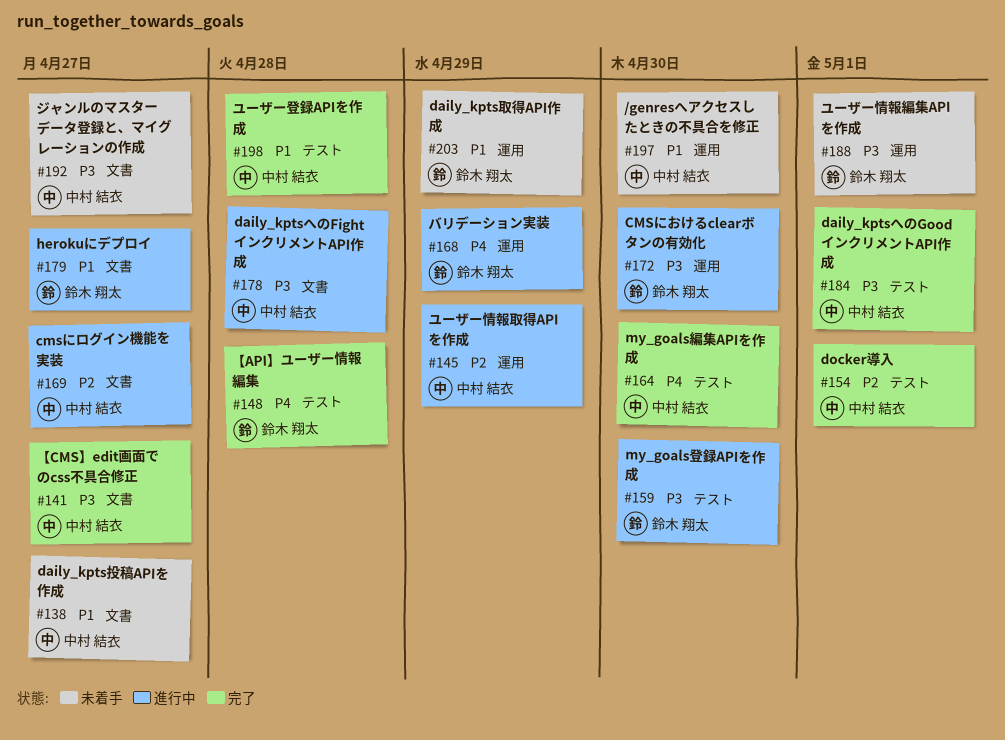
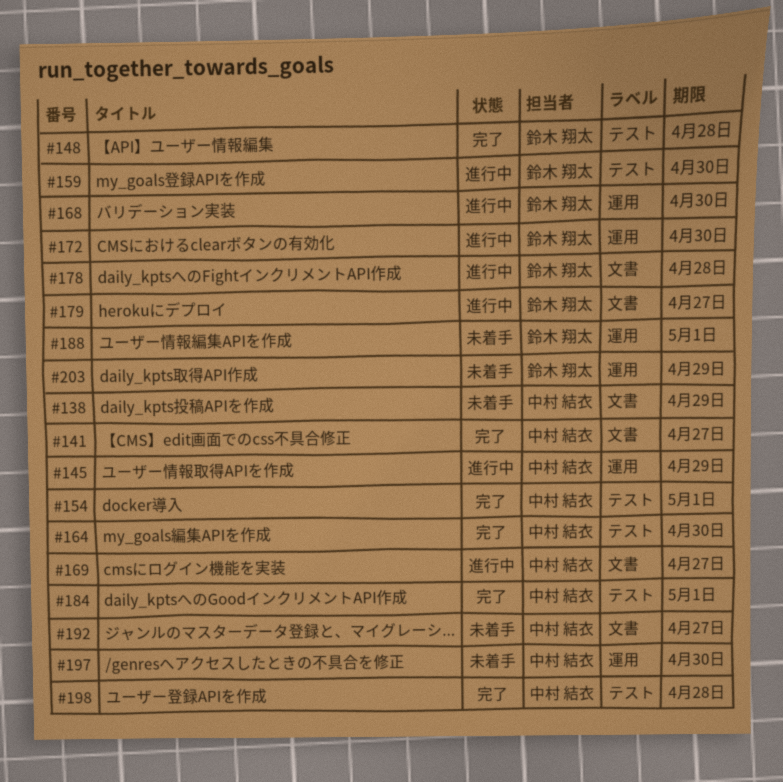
#138, due: Apr 27 -> Apr 29
#168, due: Apr 29 -> Apr 30
#178, owner: 中村 結衣 -> 鈴木 翔太

